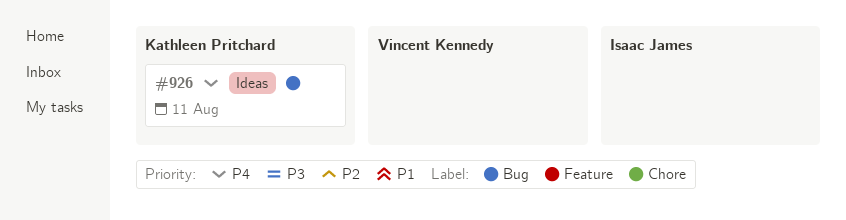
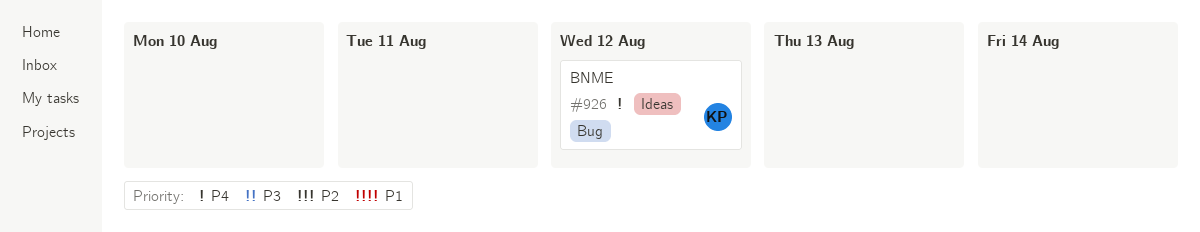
#926, due: Aug 11 -> Aug 12

